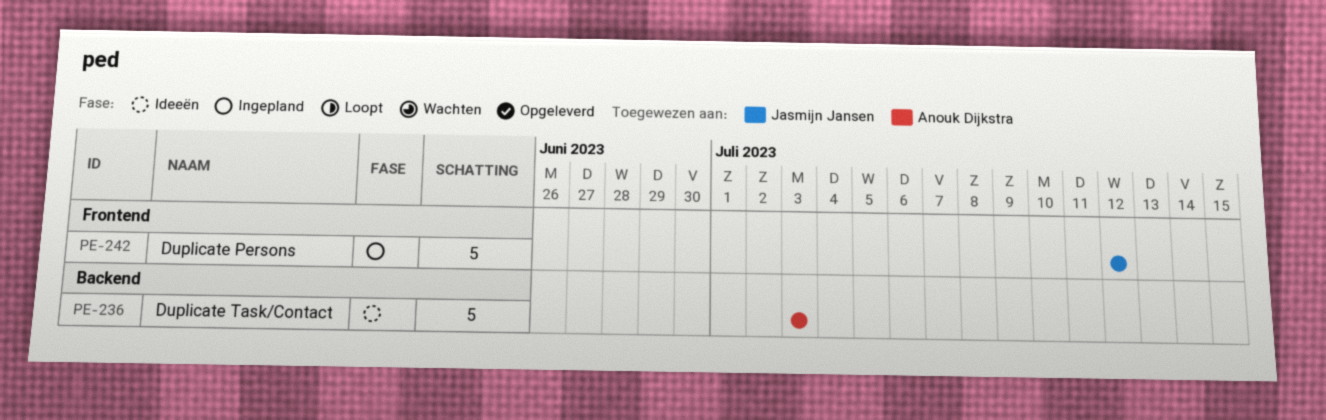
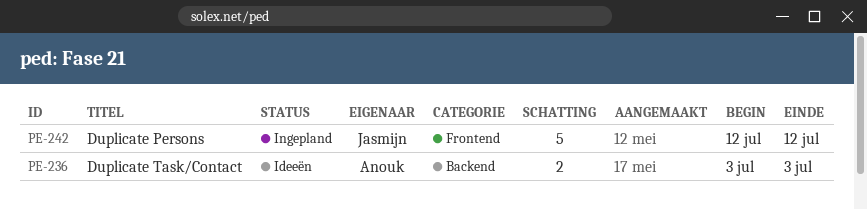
PE-236, estimate: 5 -> 2

